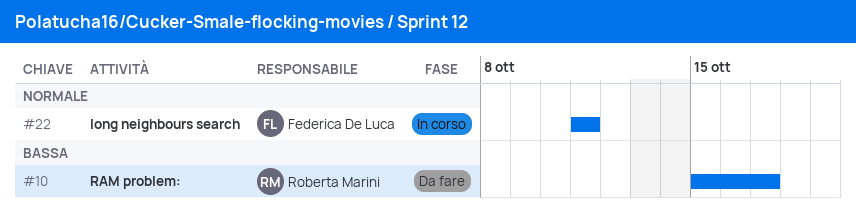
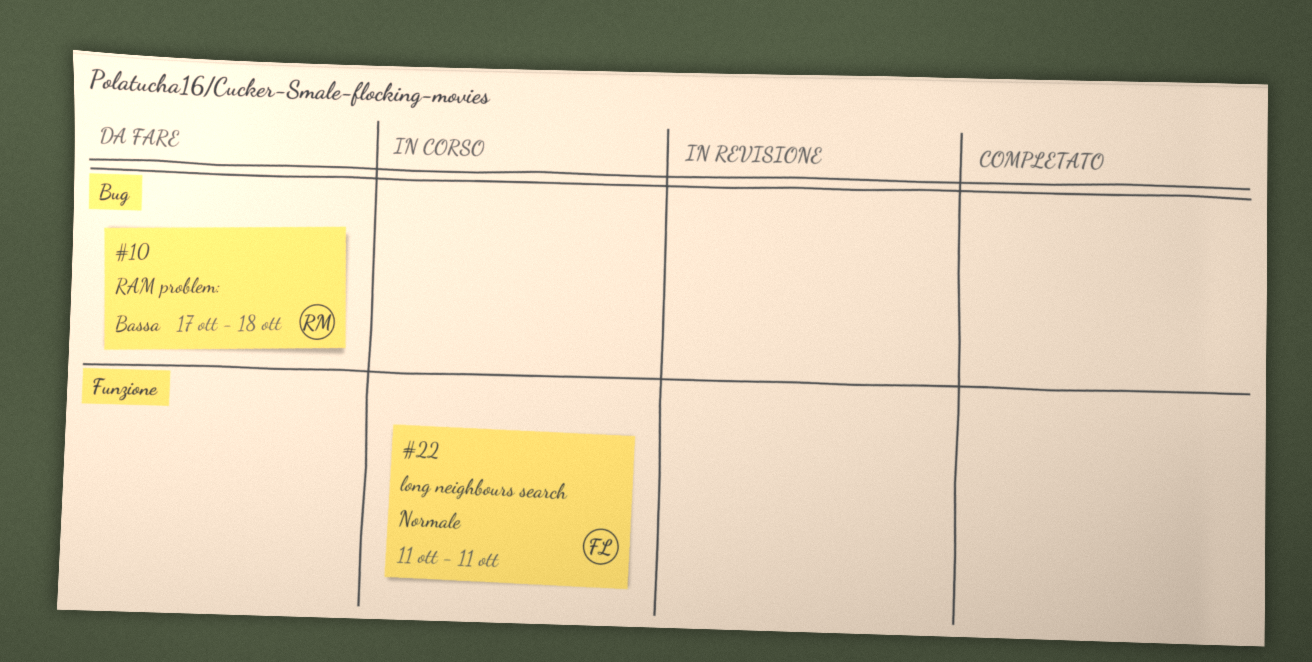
#10, start: Oct 15 -> Oct 17
#10, due: Oct 17 -> Oct 18

